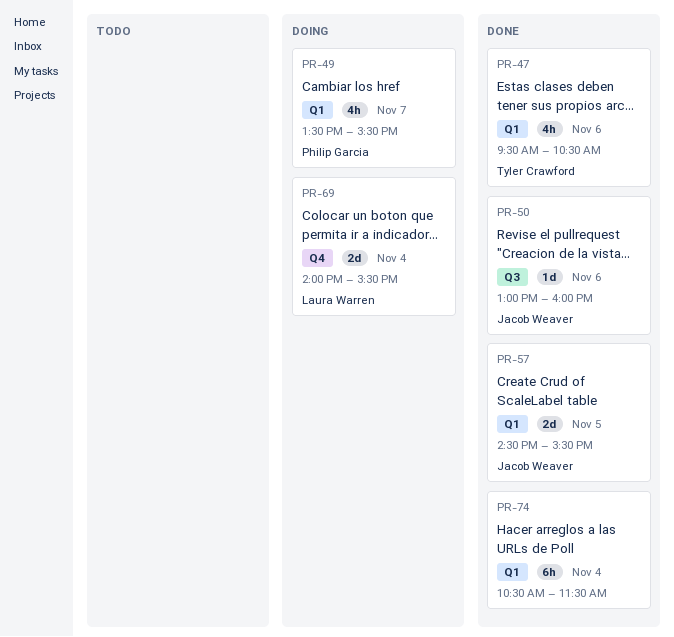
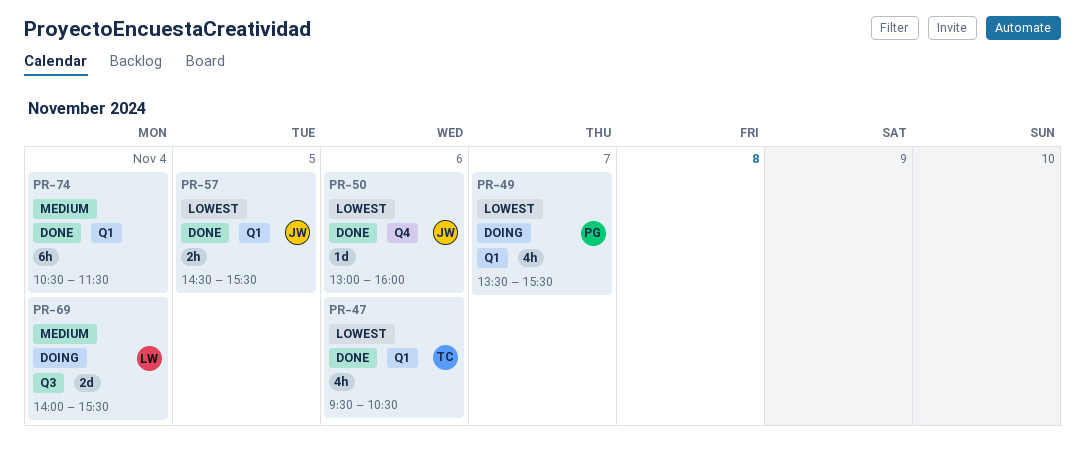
PR-50, label: Q3 -> Q4
PR-57, estimate: 2d -> 2h
PR-69, label: Q4 -> Q3

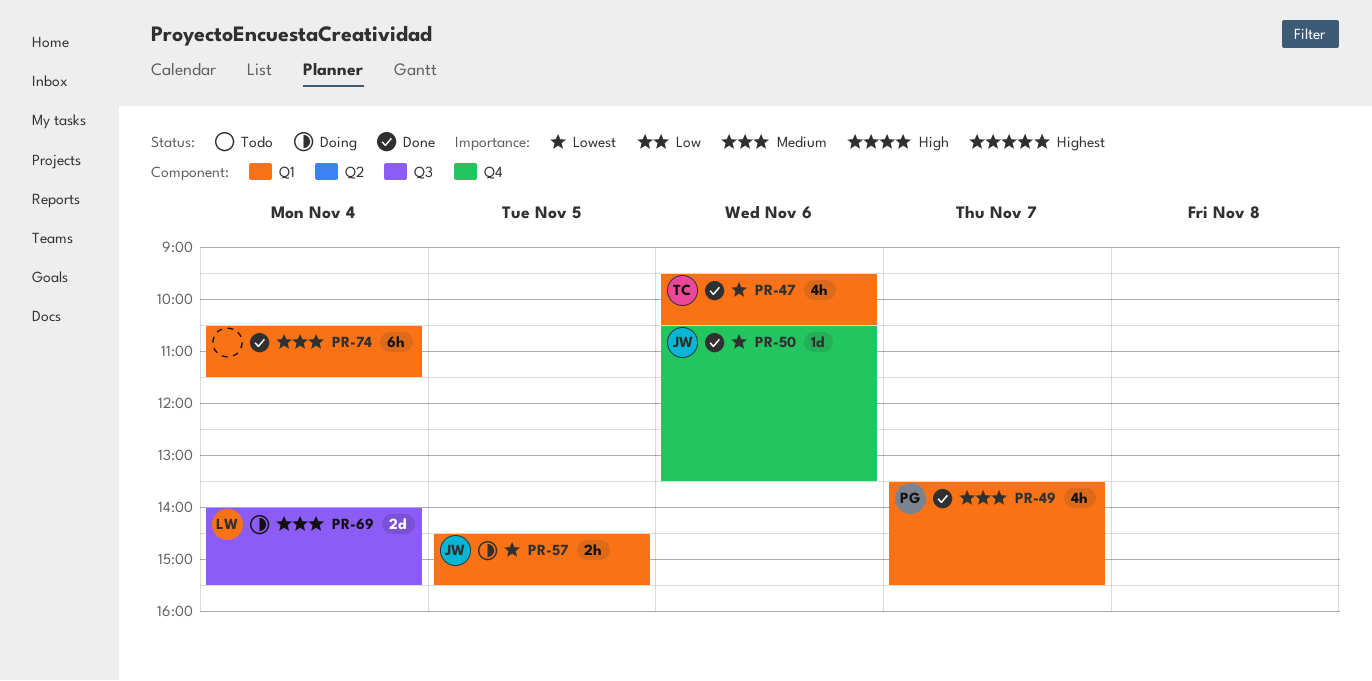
PR-49, status: Doing -> Done
PR-49, priority: Lowest -> Medium
PR-50, begins: 13:00 -> 10:30
PR-50, ends: 16:00 -> 13:30
PR-57, status: Done -> Doing

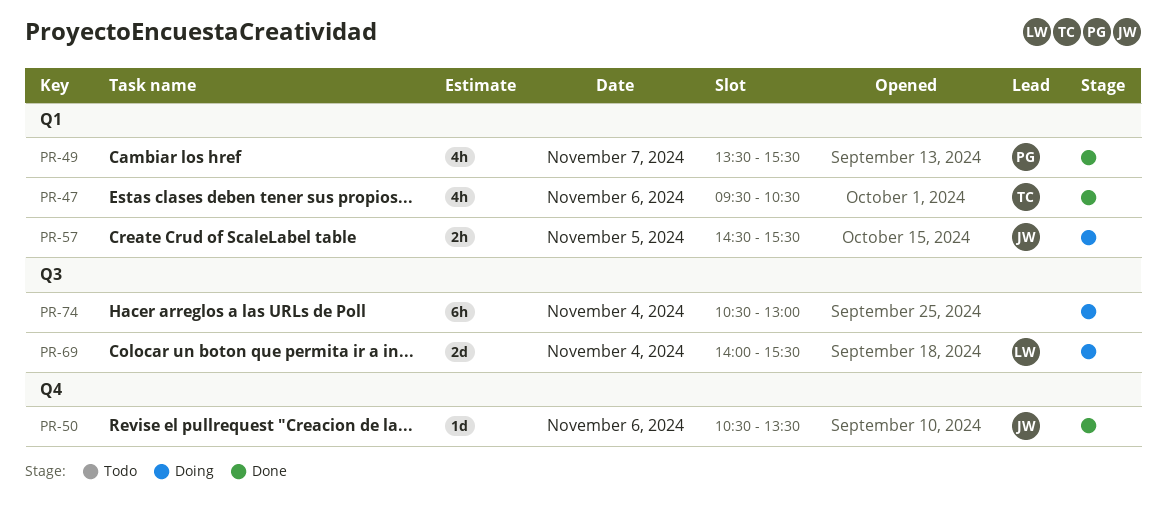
PR-74, status: Done -> Doing
PR-74, label: Q1 -> Q3
PR-74, ends: 11:30 -> 13:00

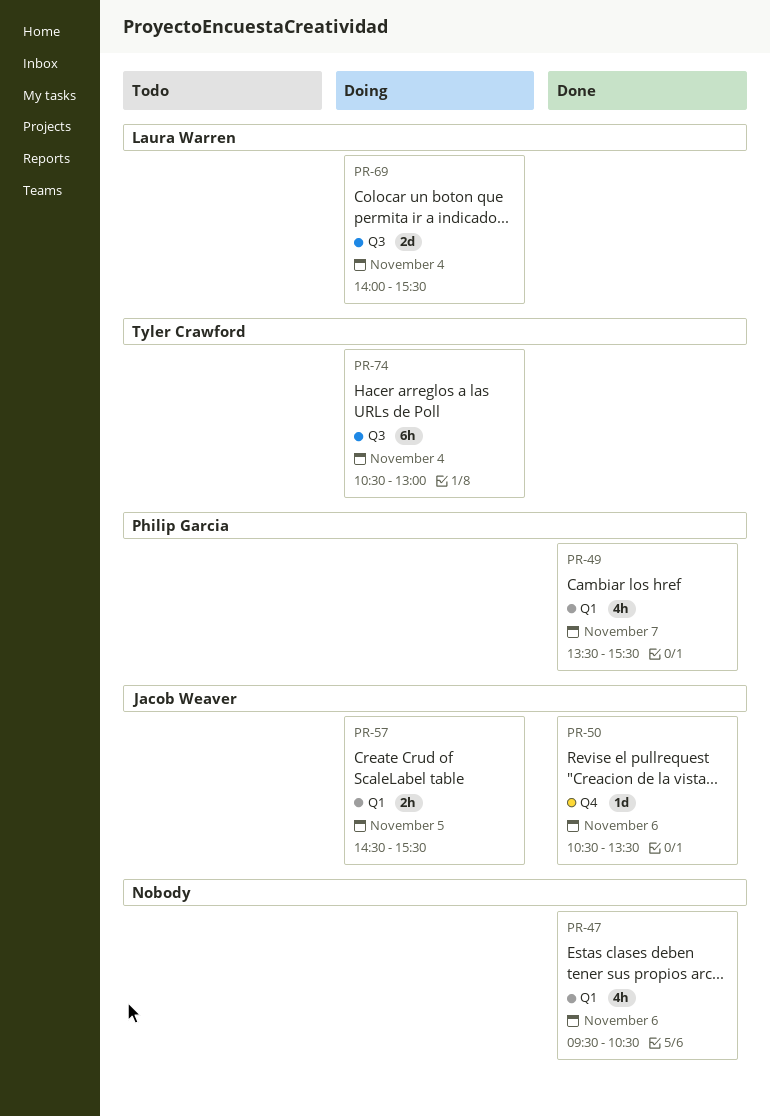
PR-47, owner: Tyler Crawford -> none
PR-74, owner: none -> Tyler Crawford

